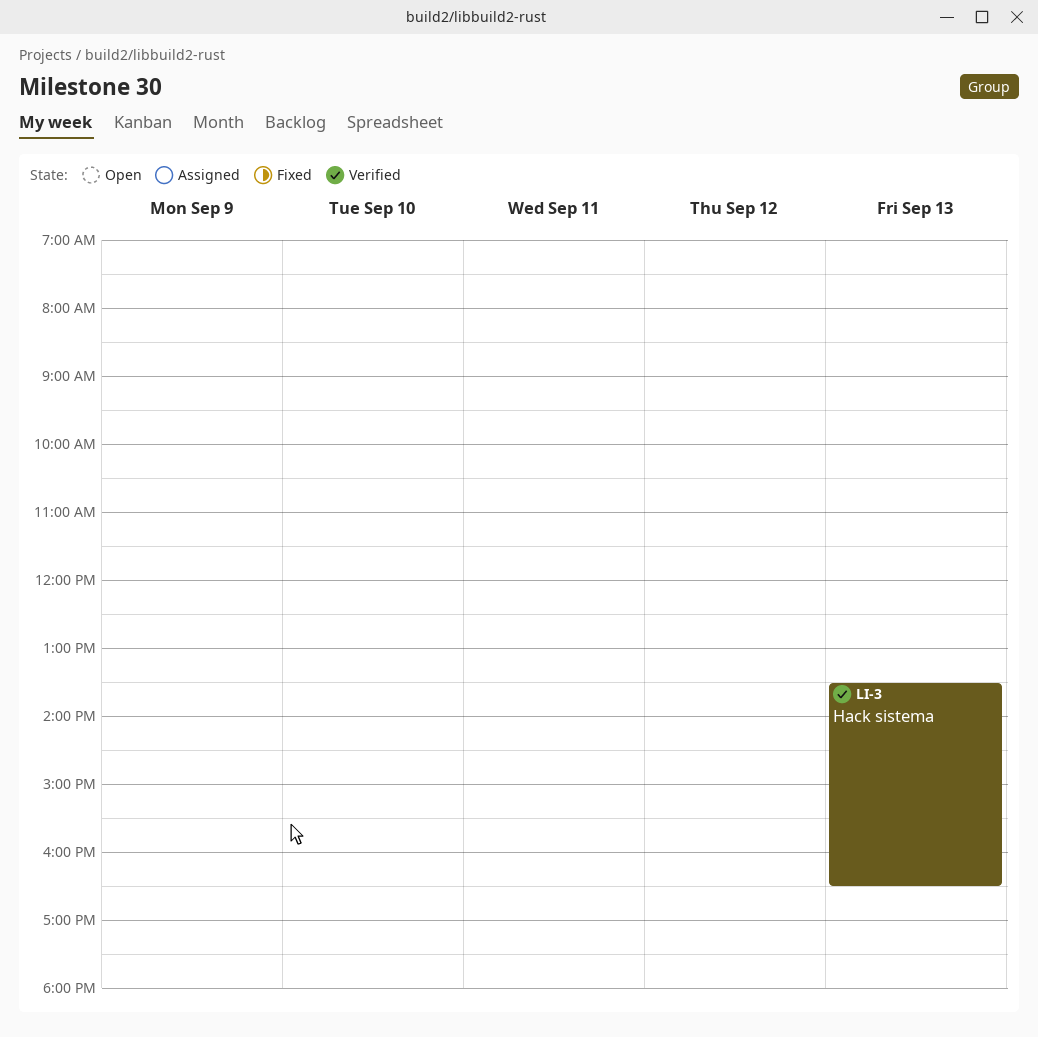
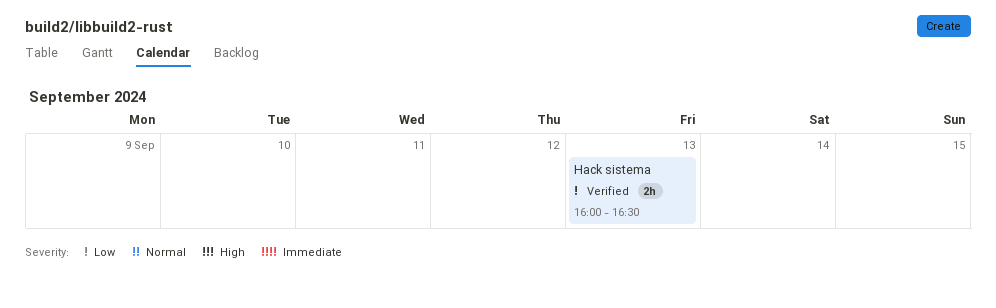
Hack sistema, begins: 13:30 -> 16:00

